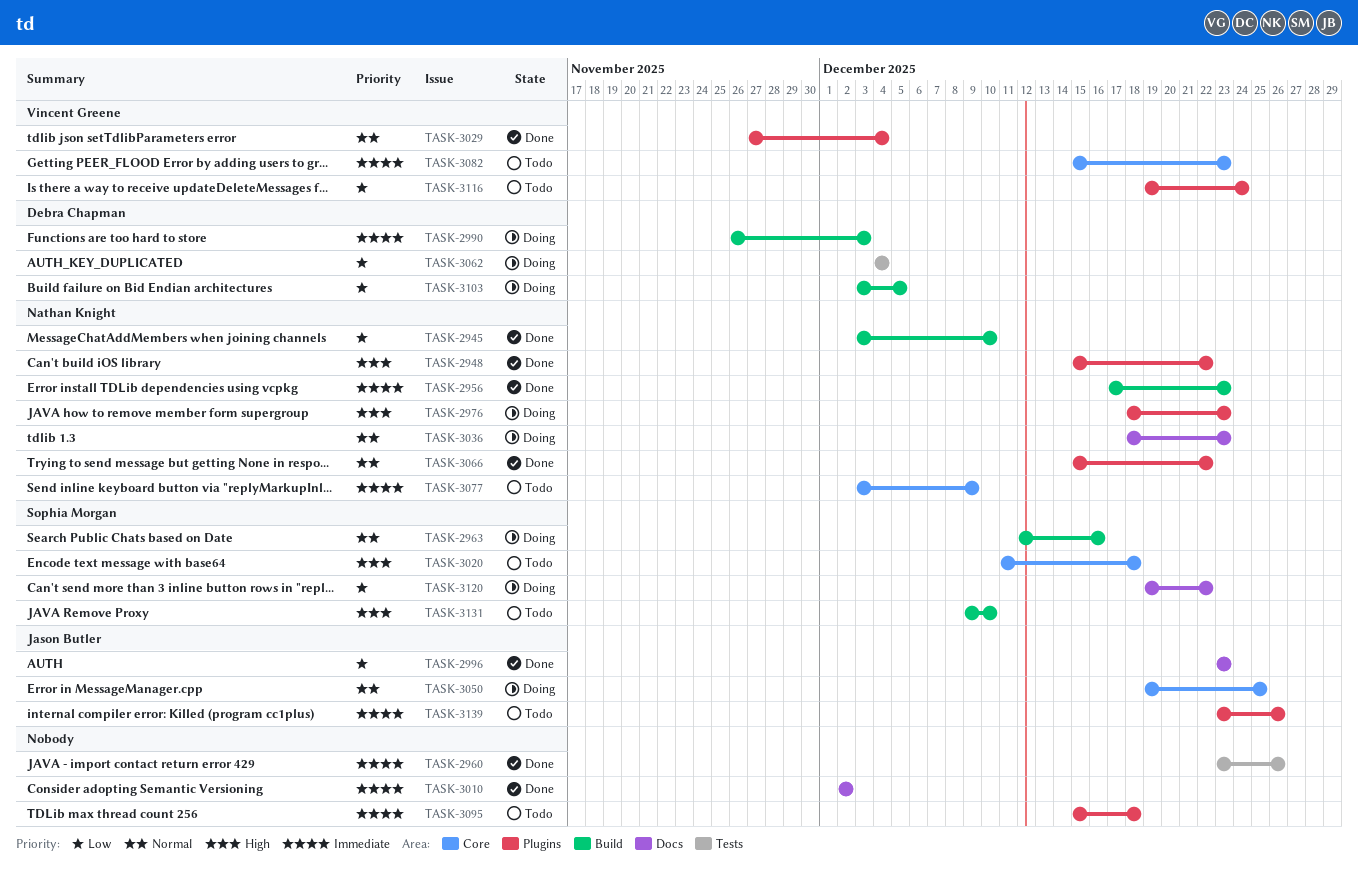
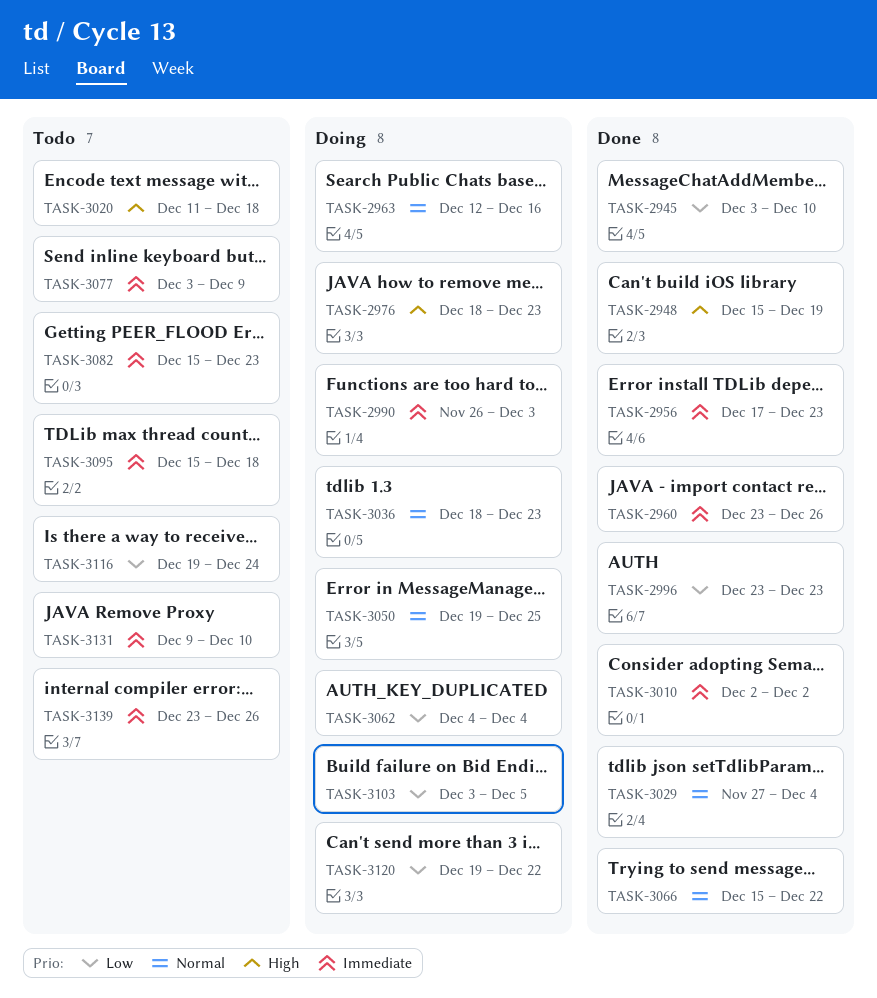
TASK-2948, due: Dec 22 -> Dec 19
TASK-3131, priority: High -> Immediate

